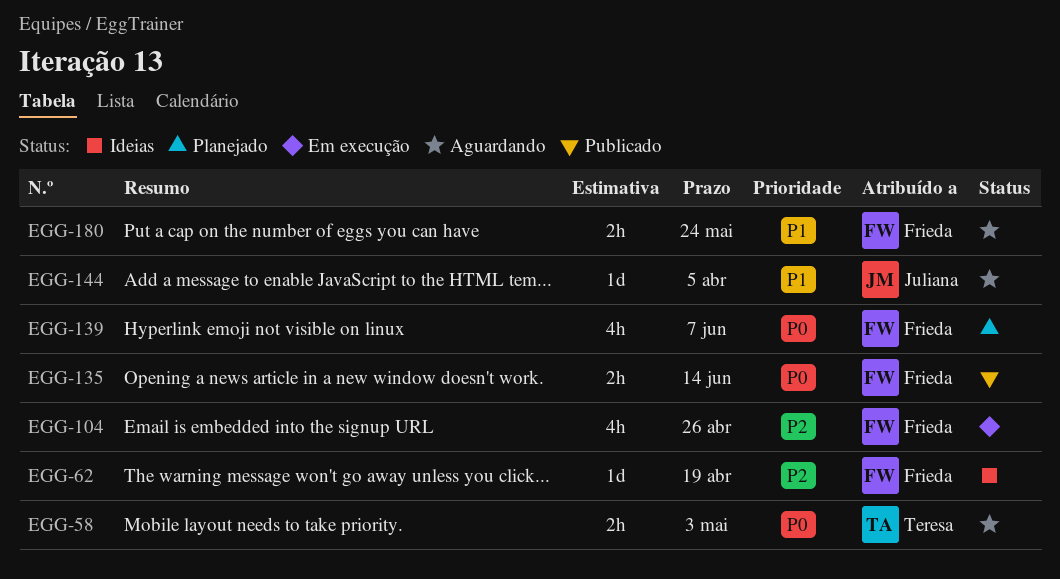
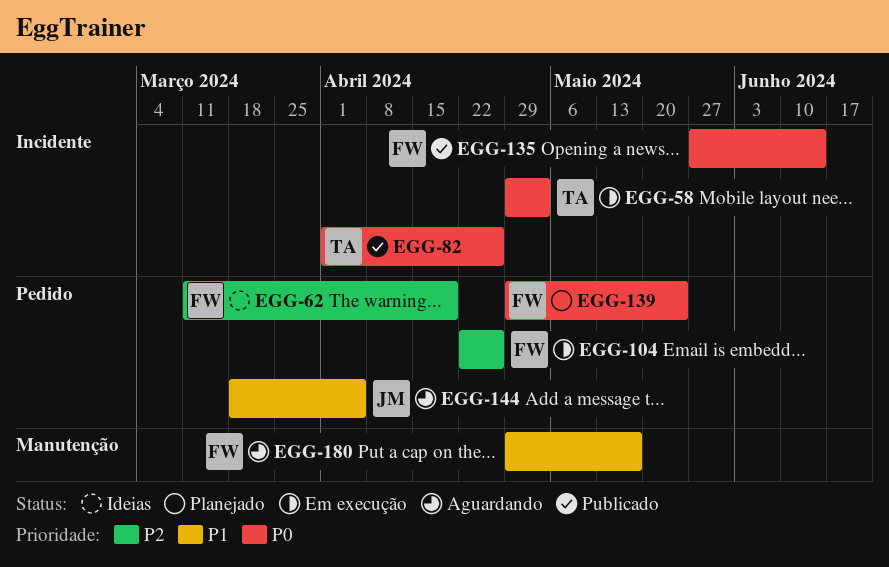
EGG-58, status: Aguardando -> Em execução
EGG-82: none -> present
EGG-139, due: Jun 7 -> May 24
EGG-180, due: May 24 -> May 17

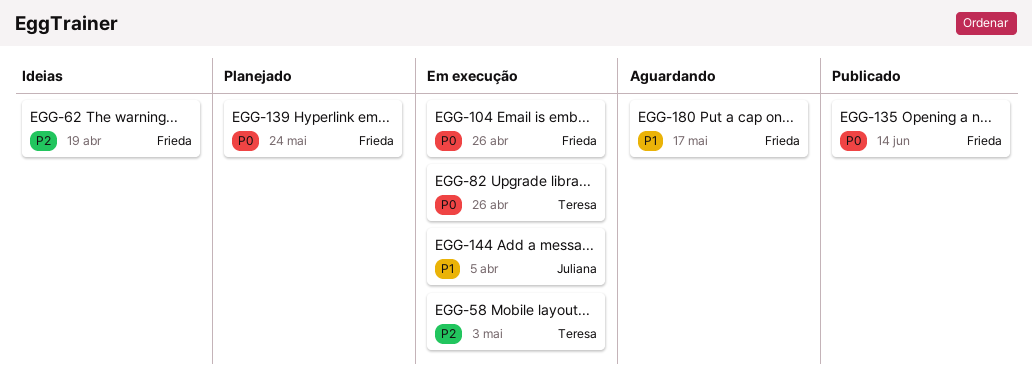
EGG-58, priority: P0 -> P2
EGG-82, status: Publicado -> Em execução
EGG-104, priority: P2 -> P0
EGG-144, status: Aguardando -> Em execução

